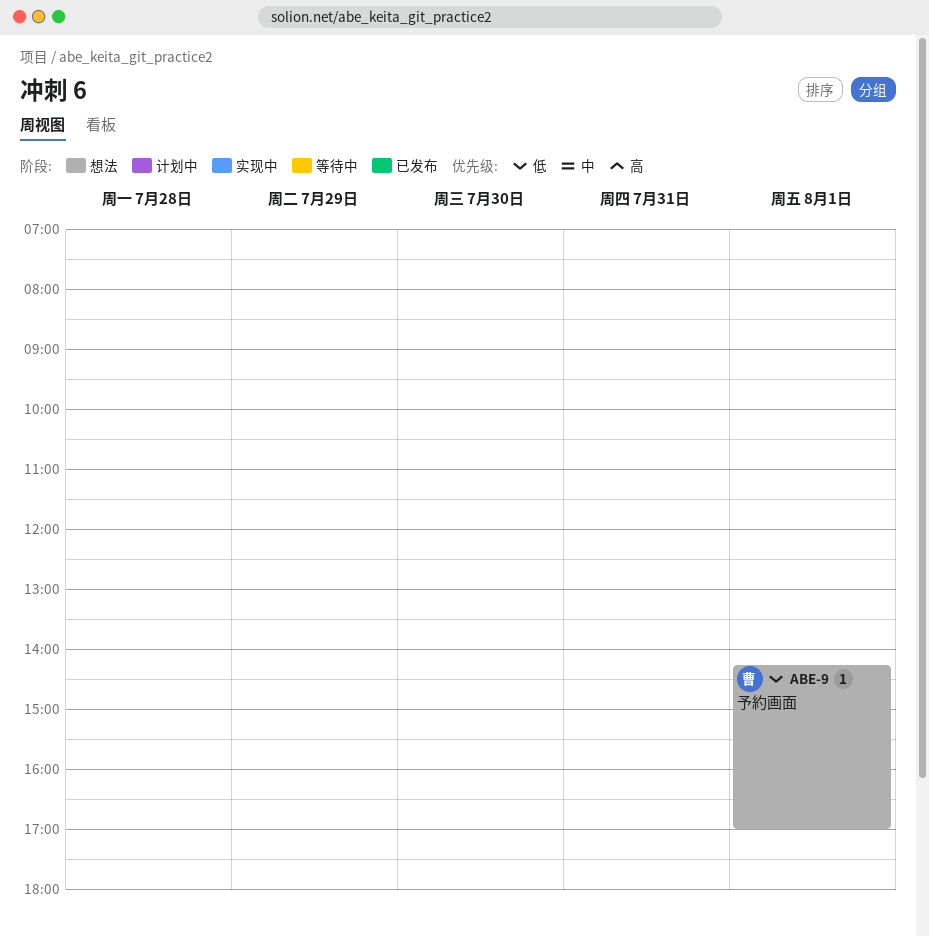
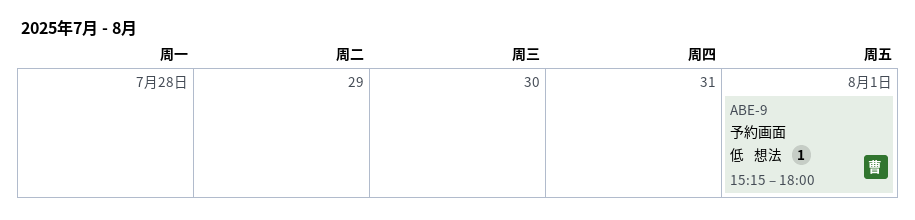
ABE-9, begins: 14:15 -> 15:15
ABE-9, ends: 17:00 -> 18:00

